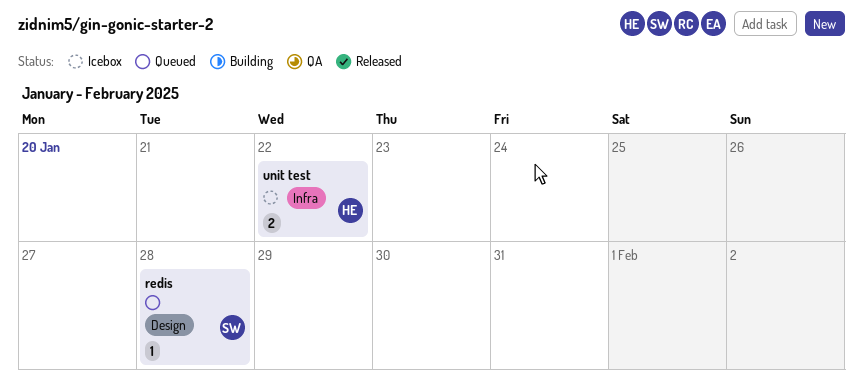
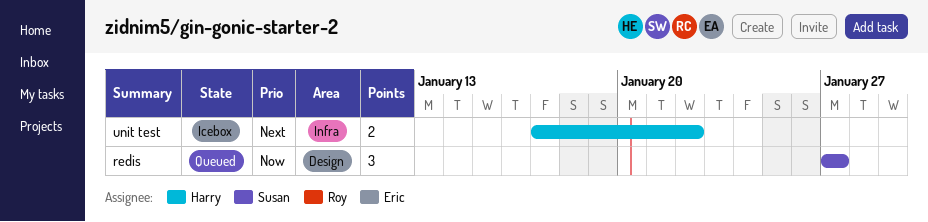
redis, estimate: 1 -> 3
redis, due: Jan 28 -> Jan 27

